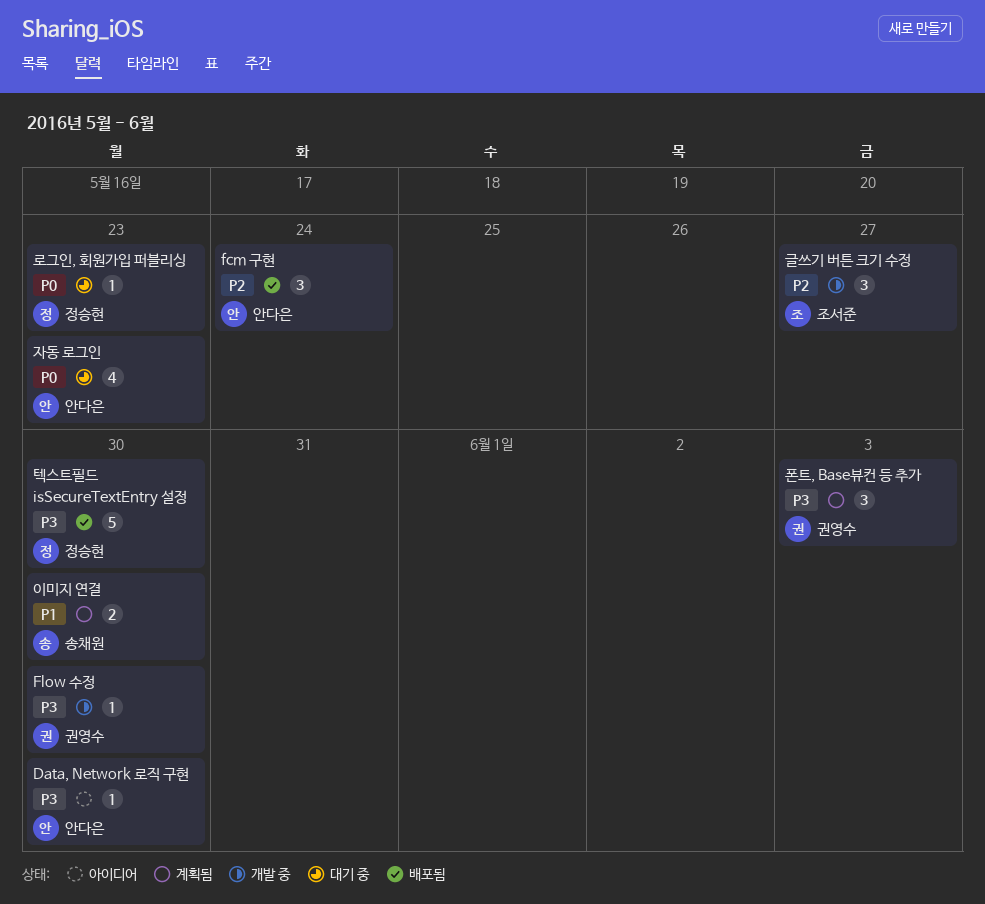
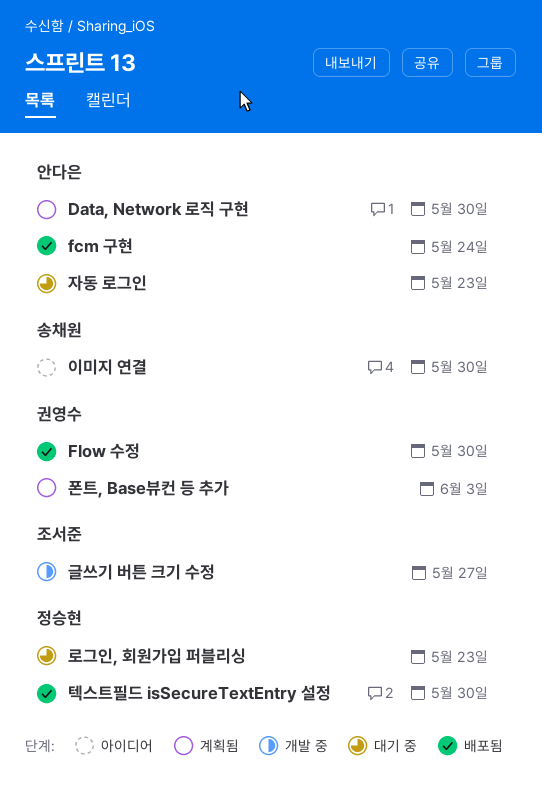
Data, Network 로직 구현, status: 아이디어 -> 계획됨
Flow 수정, status: 개발 중 -> 배포됨
이미지 연결, status: 계획됨 -> 아이디어

